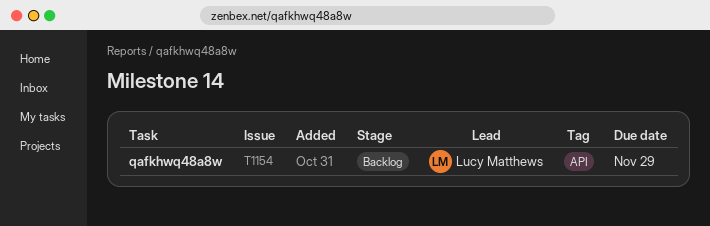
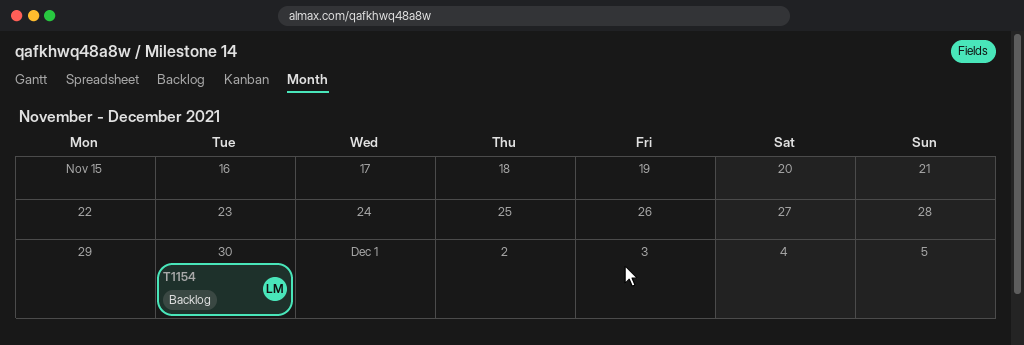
T1154, due: Nov 29 -> Nov 30

